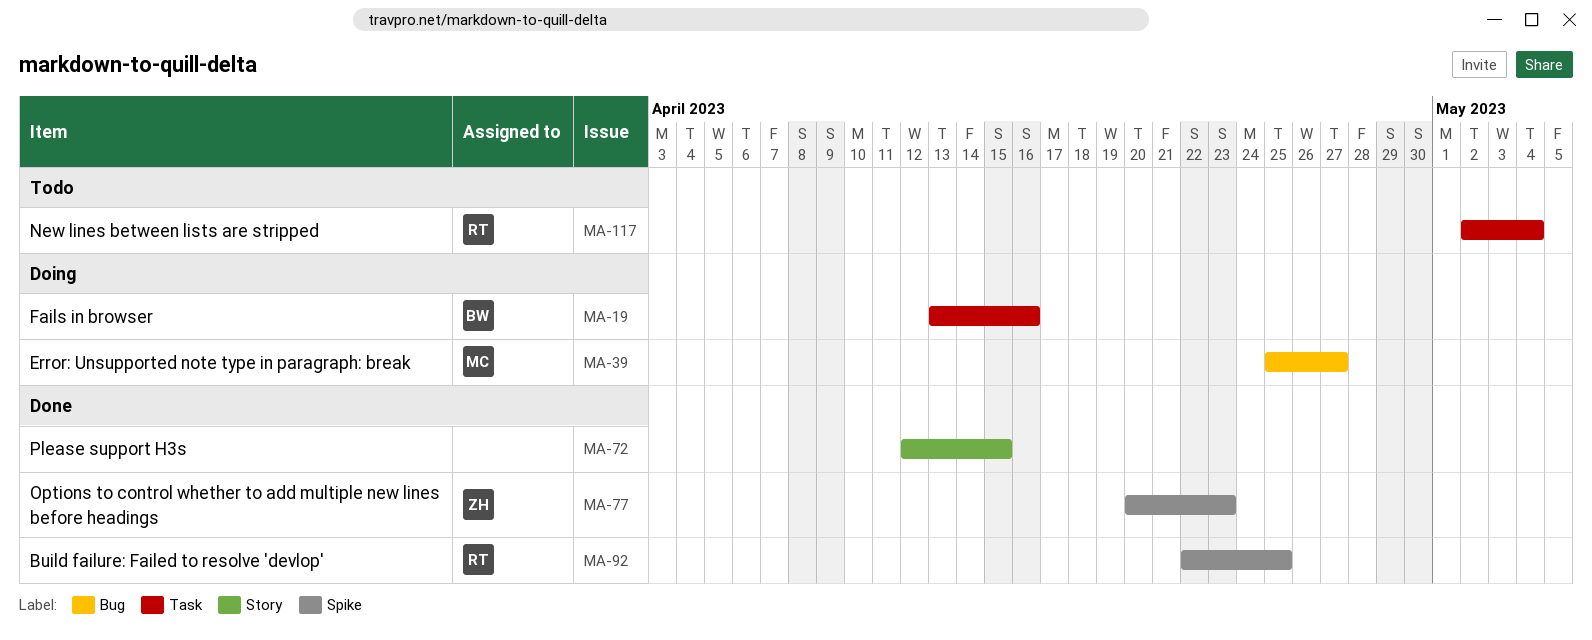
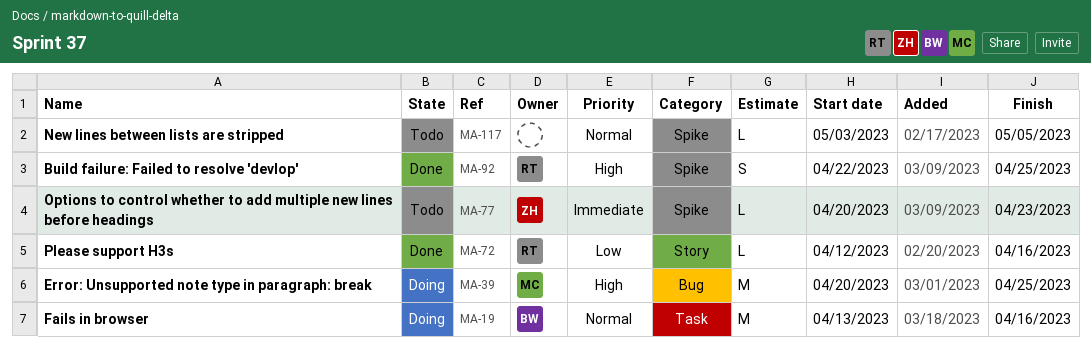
MA-39, start: Apr 25 -> Apr 20
MA-39, due: Apr 27 -> Apr 25
MA-72, owner: none -> RT
MA-72, due: Apr 15 -> Apr 16
MA-77, status: Done -> Todo
MA-117, owner: RT -> none
MA-117, label: Task -> Spike
MA-117, start: May 2 -> May 3
MA-117, due: May 4 -> May 5

